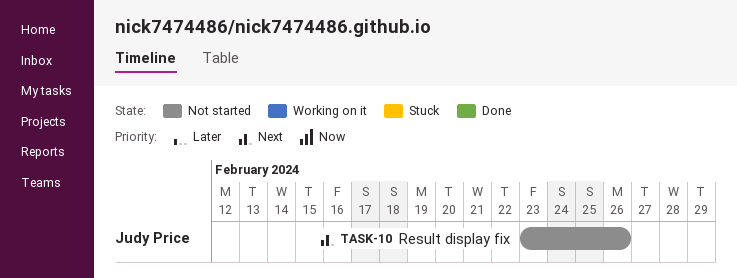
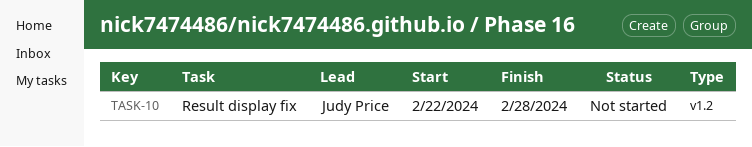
TASK-10, start: Feb 23 -> Feb 22
TASK-10, due: Feb 26 -> Feb 28

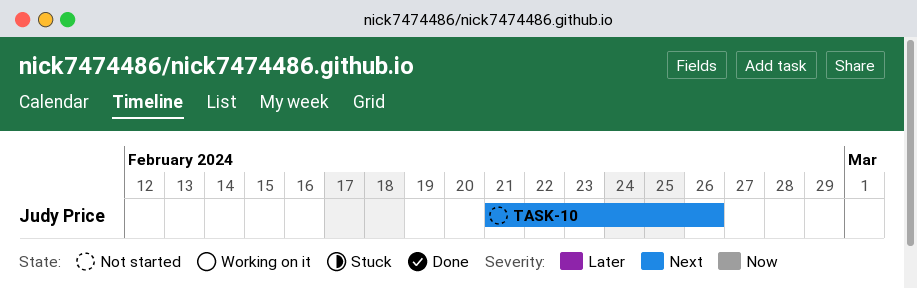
TASK-10, start: Feb 22 -> Feb 21
TASK-10, due: Feb 28 -> Feb 26

